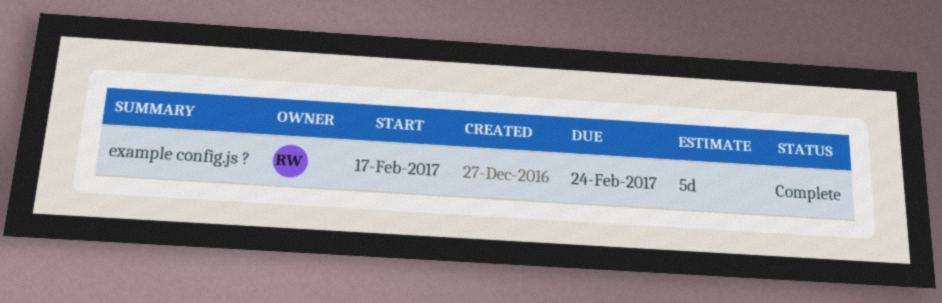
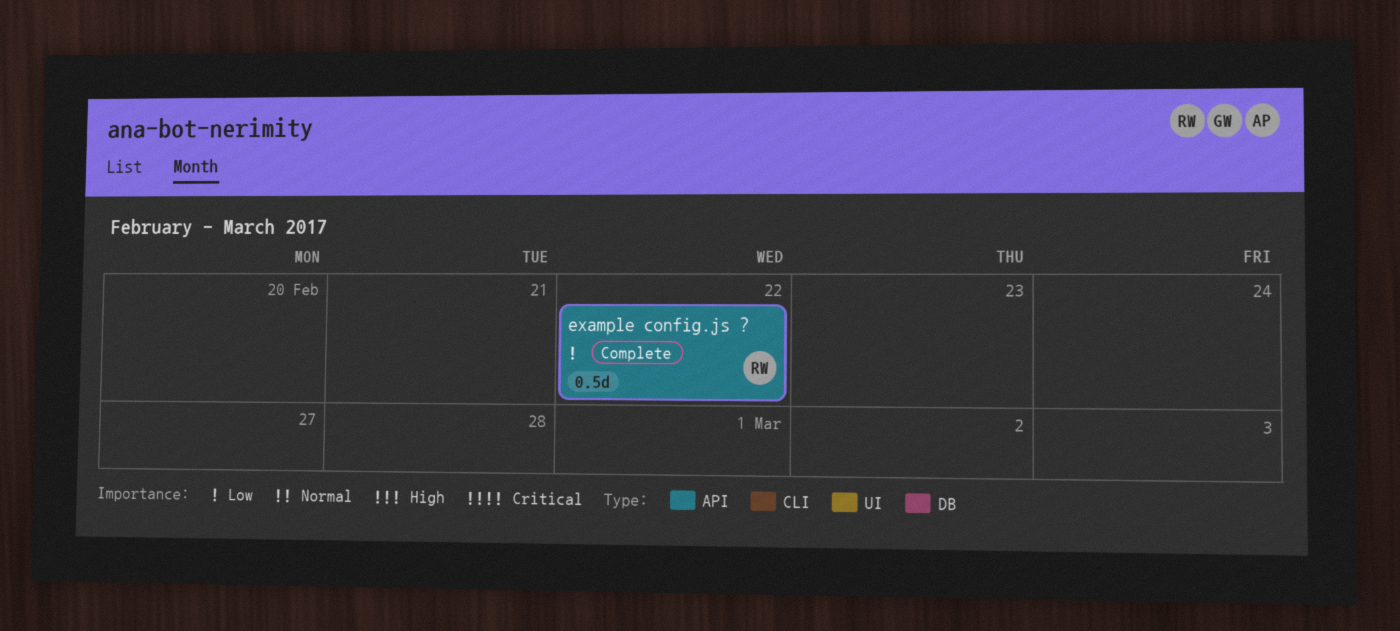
example config.js ?, estimate: 5d -> 0.5d
example config.js ?, due: Feb 24 -> Feb 22

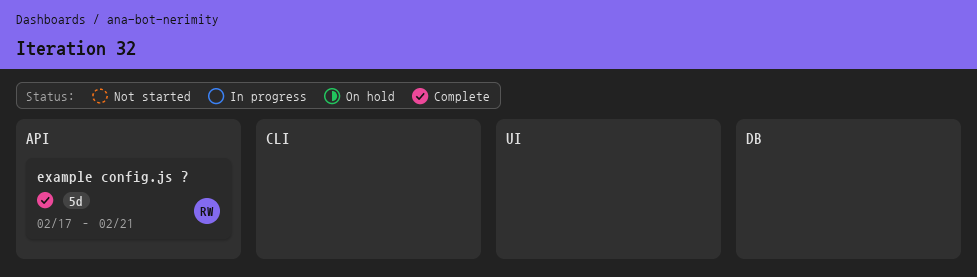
example config.js ?, estimate: 0.5d -> 5d
example config.js ?, due: Feb 22 -> Feb 21

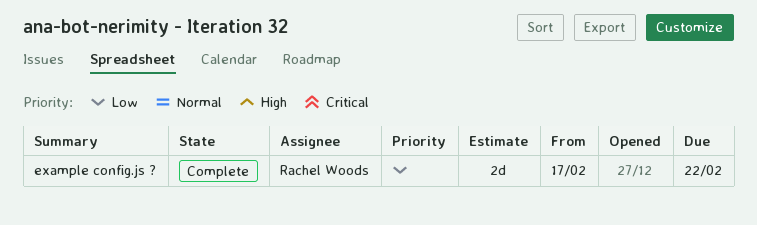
example config.js ?, estimate: 5d -> 2d
example config.js ?, due: Feb 21 -> Feb 22

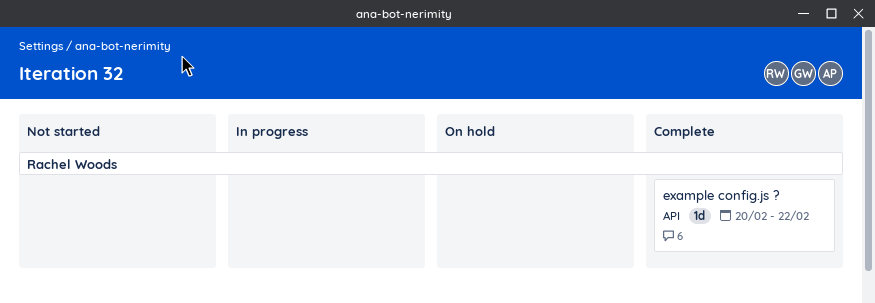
example config.js ?, estimate: 2d -> 1d
example config.js ?, start: Feb 17 -> Feb 20

